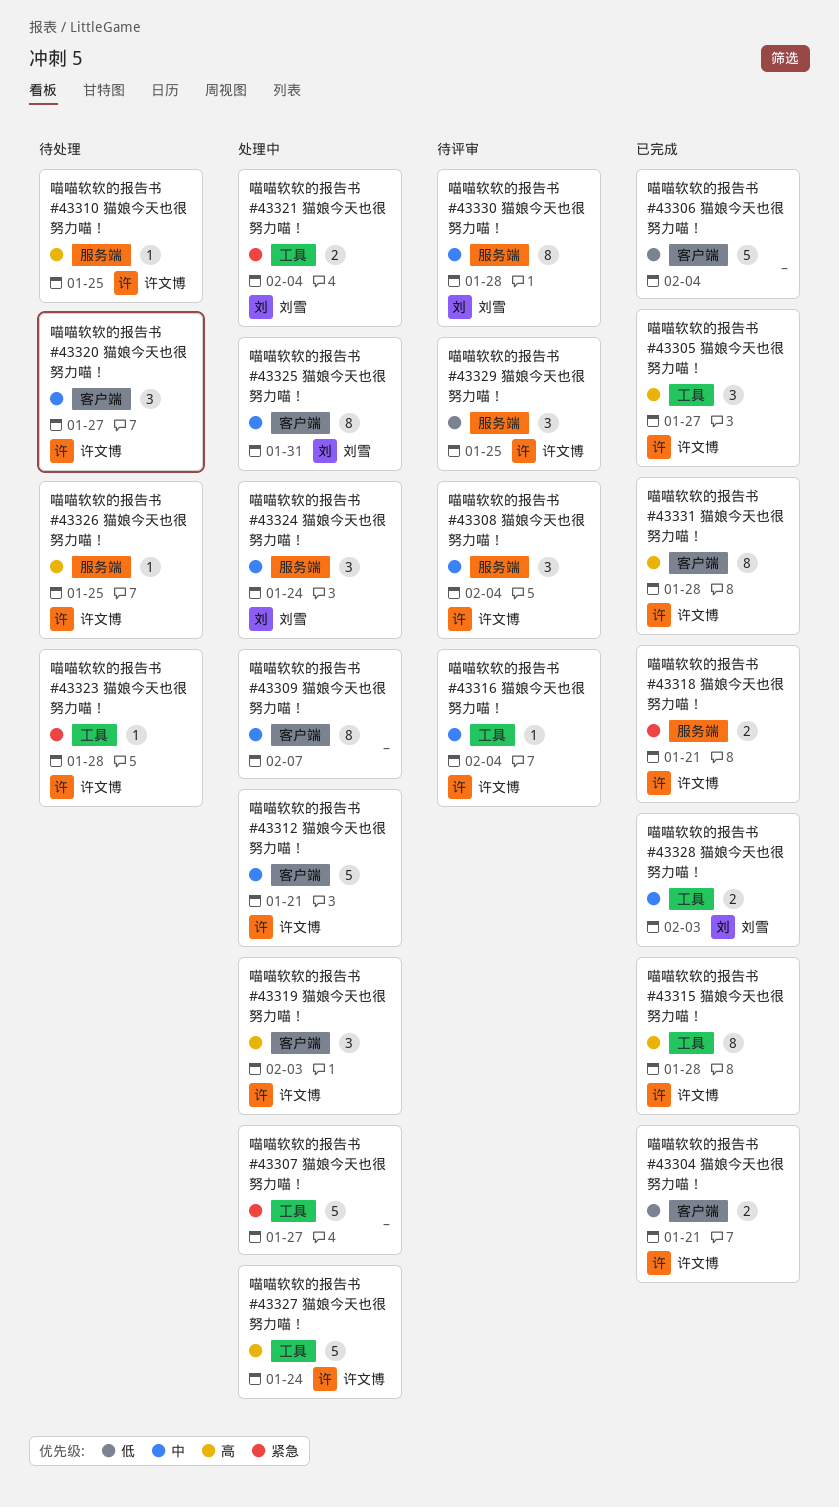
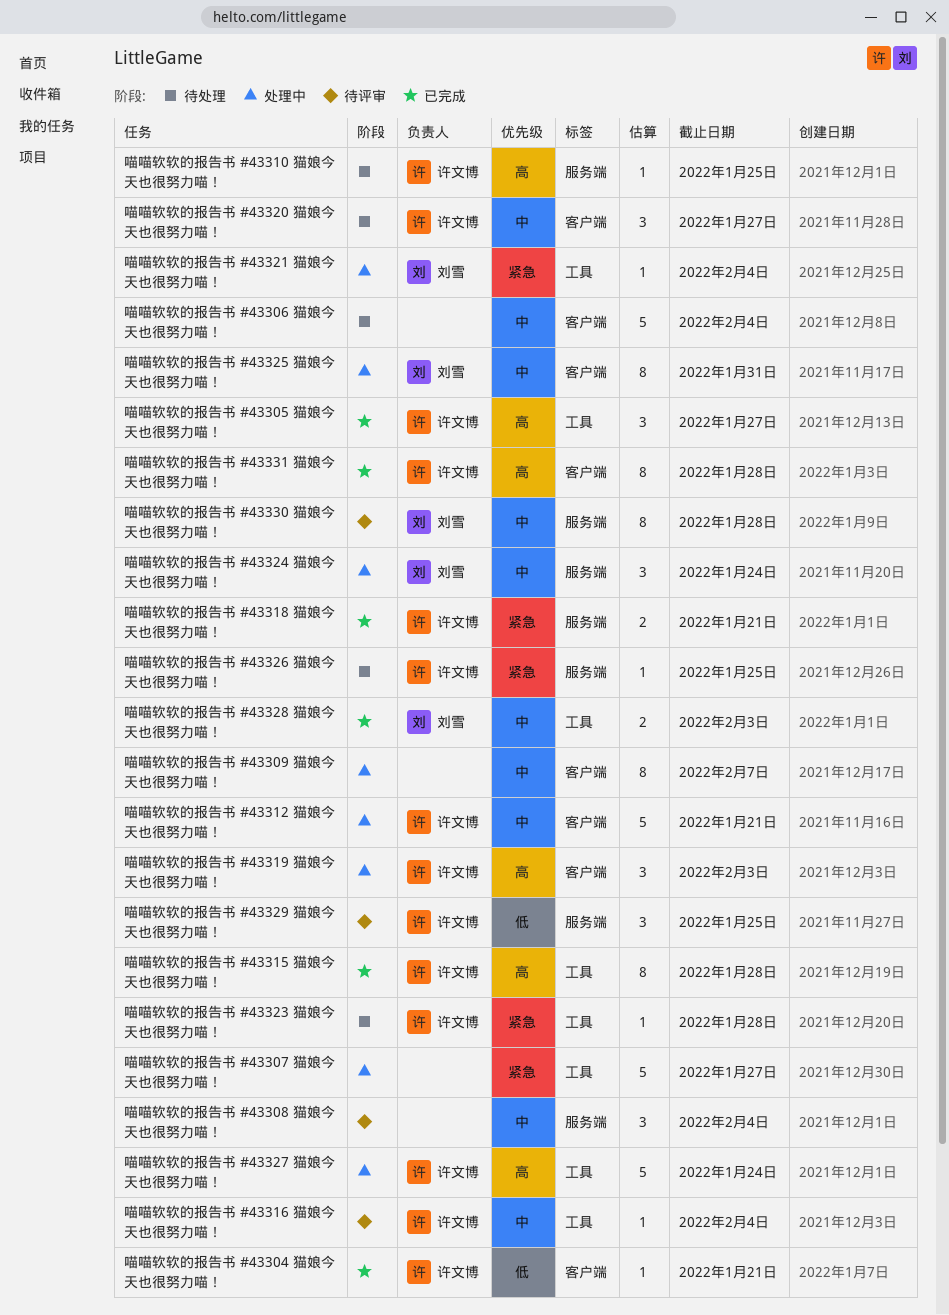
喵喵软软的报告书 #43304 猫娘今天也很努力喵！, estimate: 2 -> 1
喵喵软软的报告书 #43306 猫娘今天也很努力喵！, status: 已完成 -> 待处理
喵喵软软的报告书 #43306 猫娘今天也很努力喵！, priority: 低 -> 中
喵喵软软的报告书 #43308 猫娘今天也很努力喵！, owner: 许文博 -> none
喵喵软软的报告书 #43321 猫娘今天也很努力喵！, estimate: 2 -> 1
喵喵软软的报告书 #43326 猫娘今天也很努力喵！, priority: 高 -> 紧急

